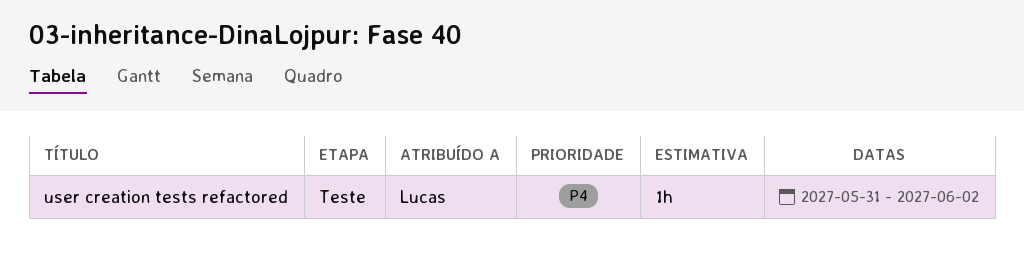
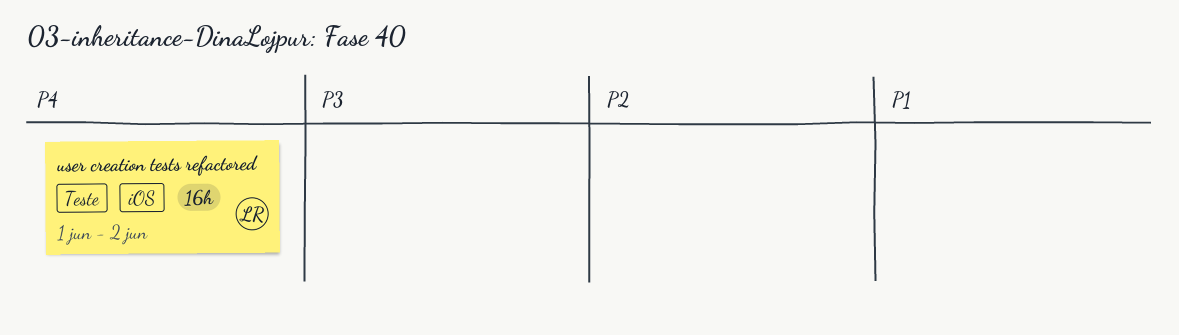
user creation tests refactored, estimate: 1h -> 16h
user creation tests refactored, start: May 31 -> Jun 1

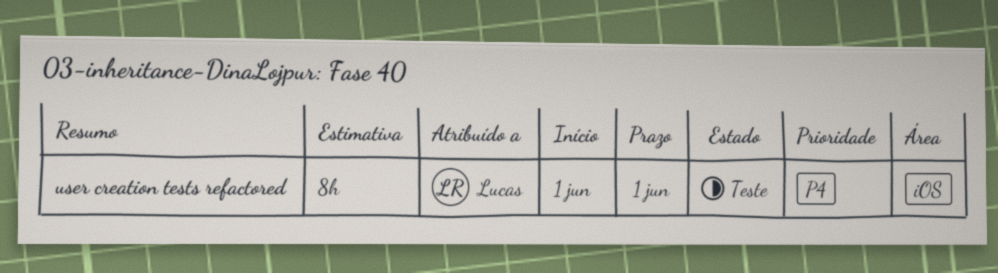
user creation tests refactored, estimate: 16h -> 8h
user creation tests refactored, due: Jun 2 -> Jun 1

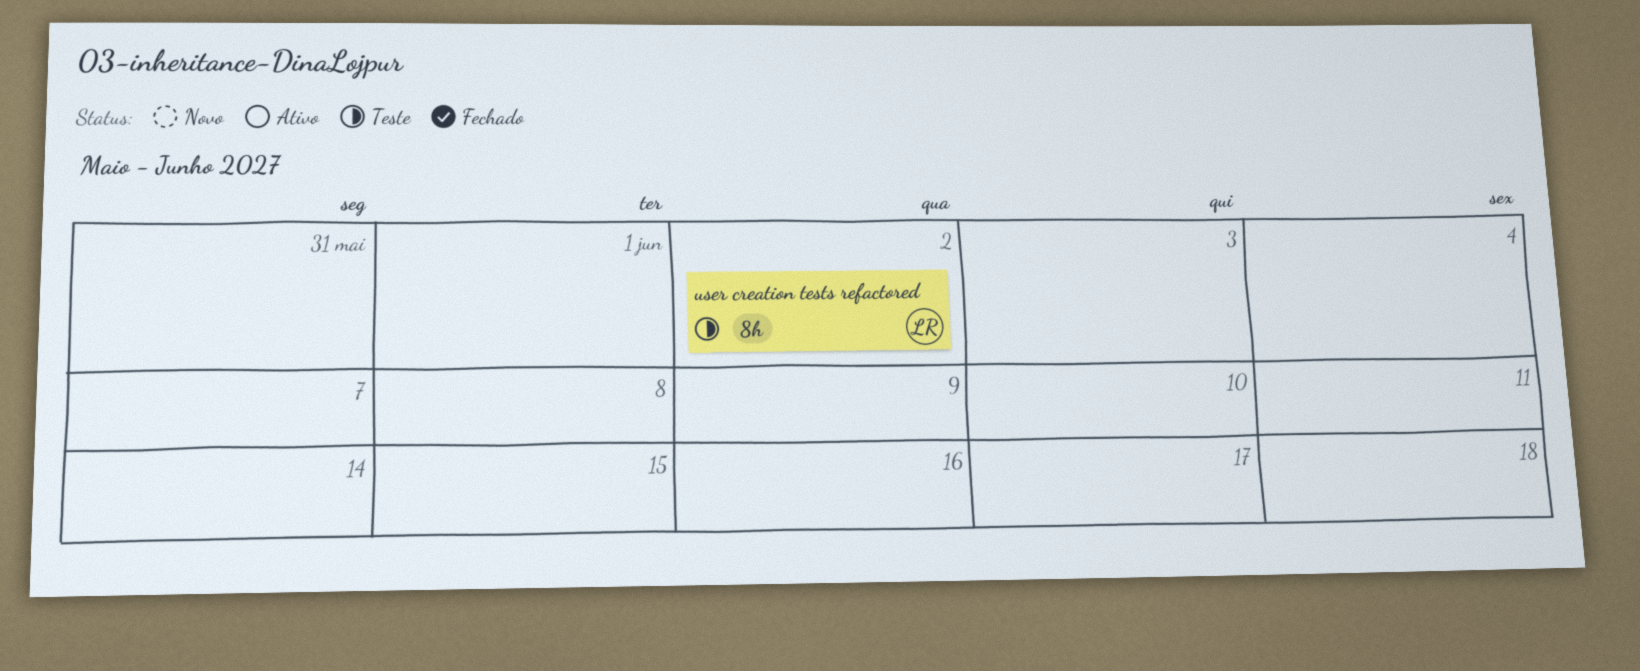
user creation tests refactored, due: Jun 1 -> Jun 2

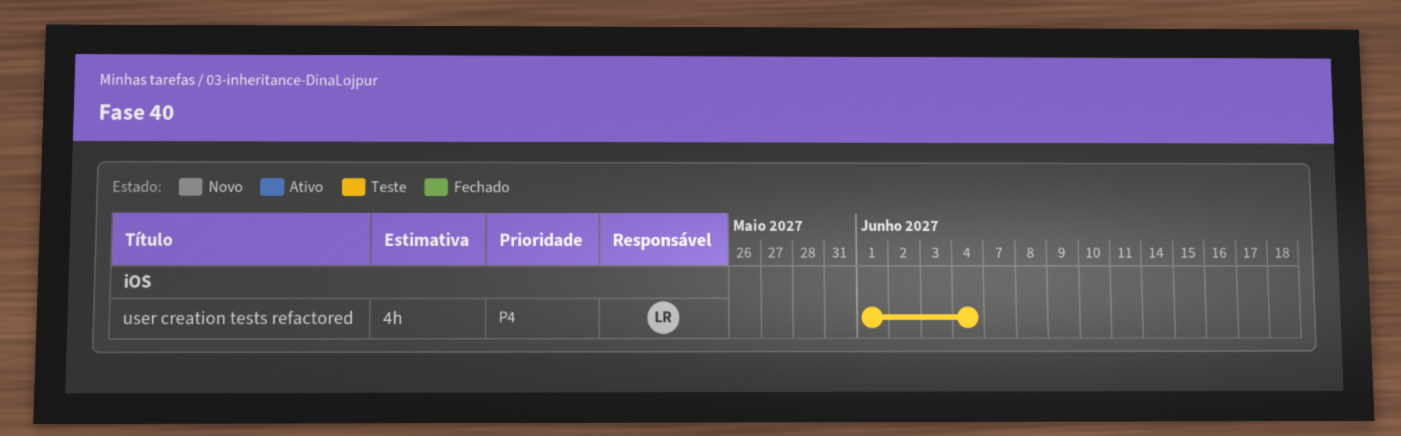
user creation tests refactored, estimate: 8h -> 4h
user creation tests refactored, due: Jun 2 -> Jun 4

